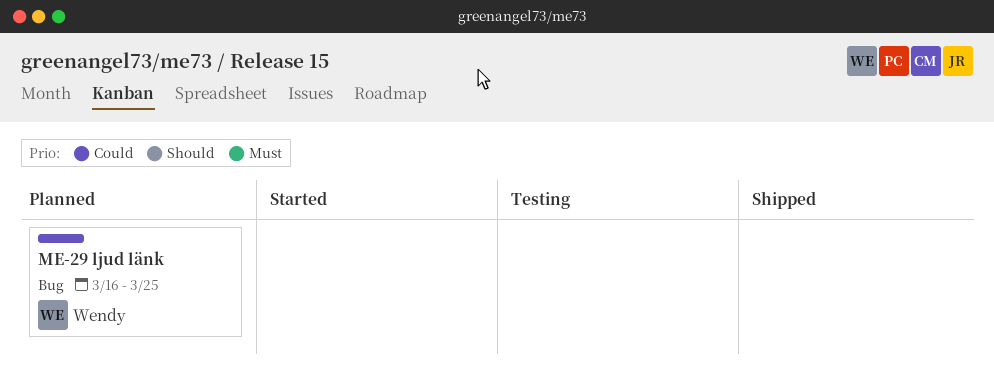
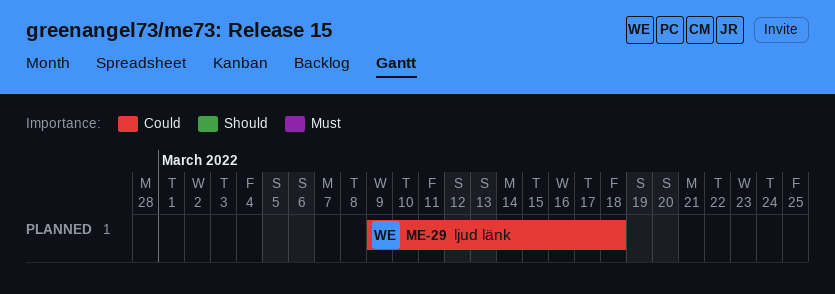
ME-29, start: Mar 16 -> Mar 9
ME-29, due: Mar 25 -> Mar 18

